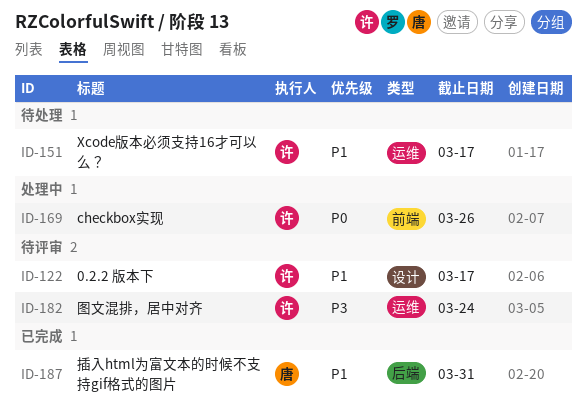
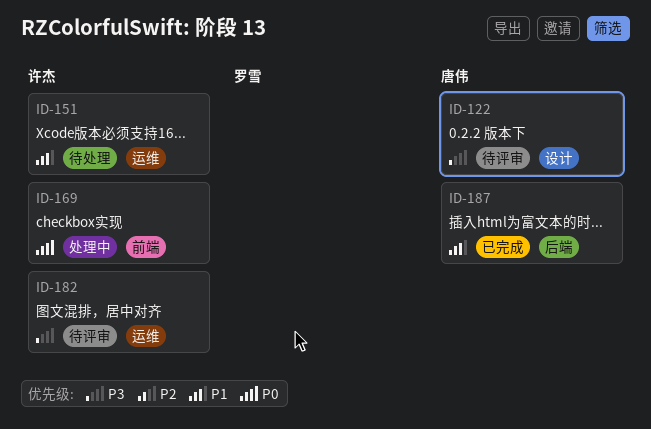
ID-122, owner: 许杰 -> 唐伟
ID-122, priority: P1 -> P3

